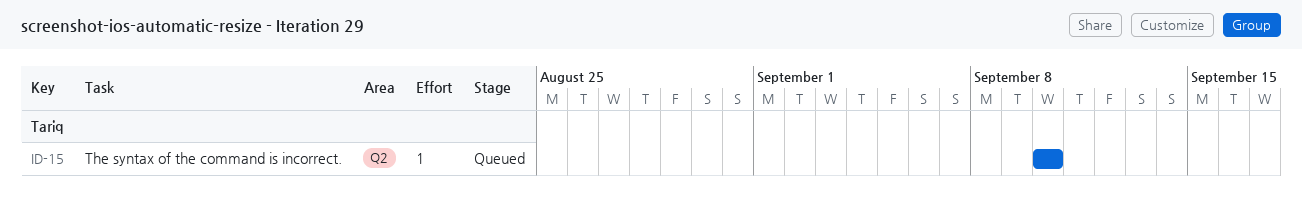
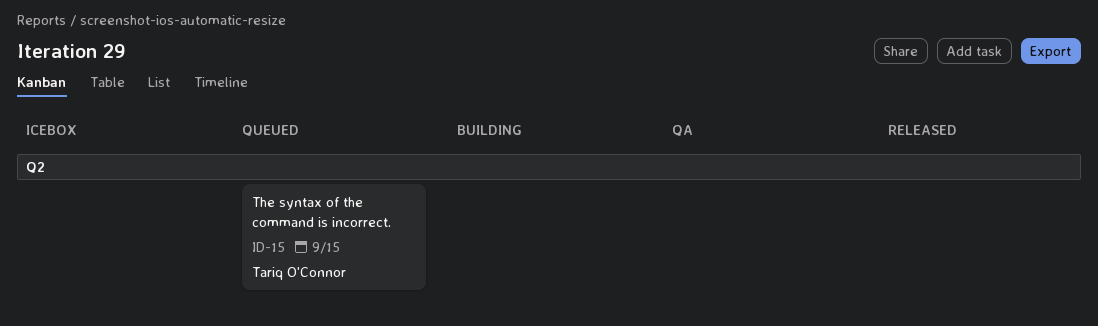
ID-15, due: Sep 10 -> Sep 15

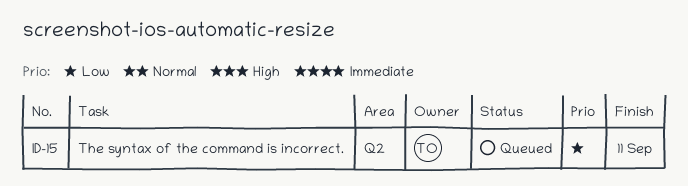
ID-15, due: Sep 15 -> Sep 11

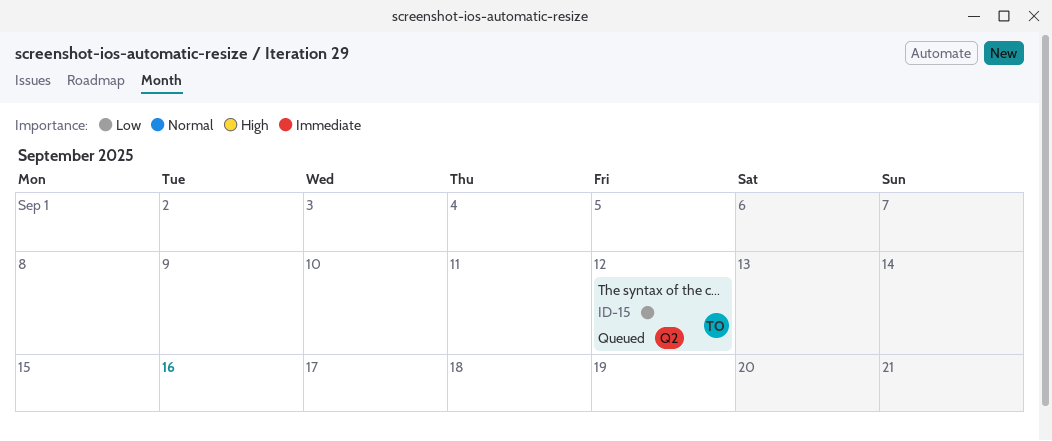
ID-15, due: Sep 11 -> Sep 12

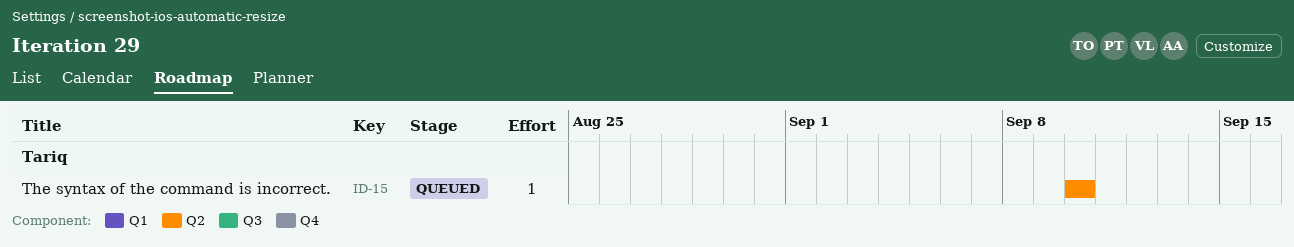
ID-15, due: Sep 12 -> Sep 10

